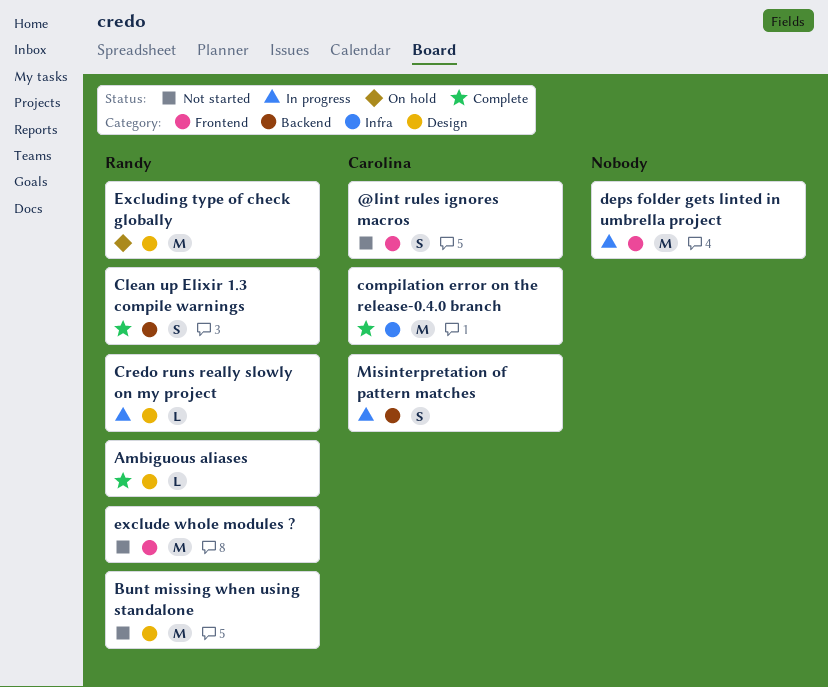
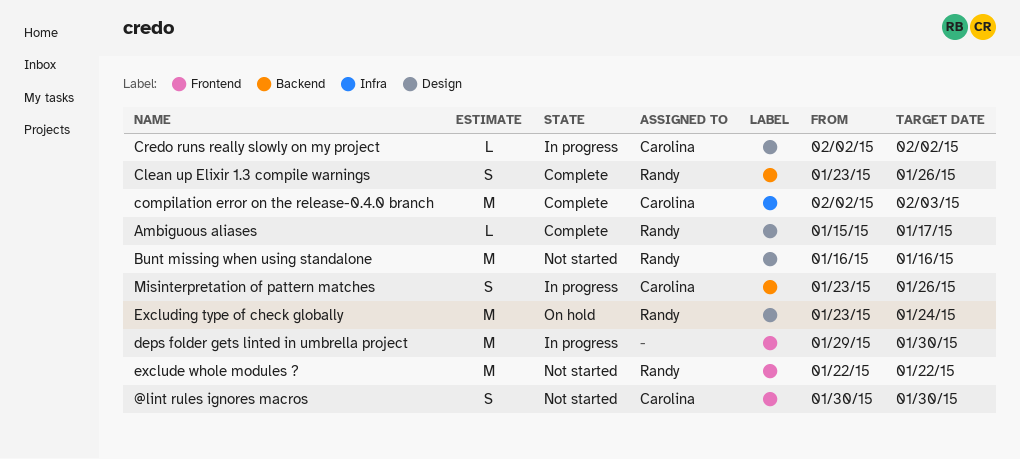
Credo runs really slowly on my project, owner: Randy -> Carolina

